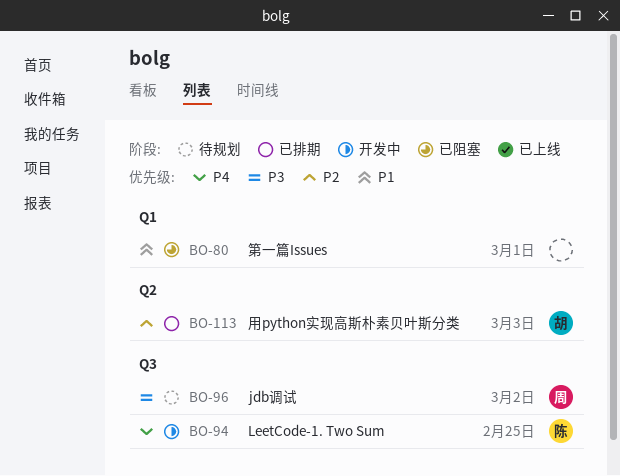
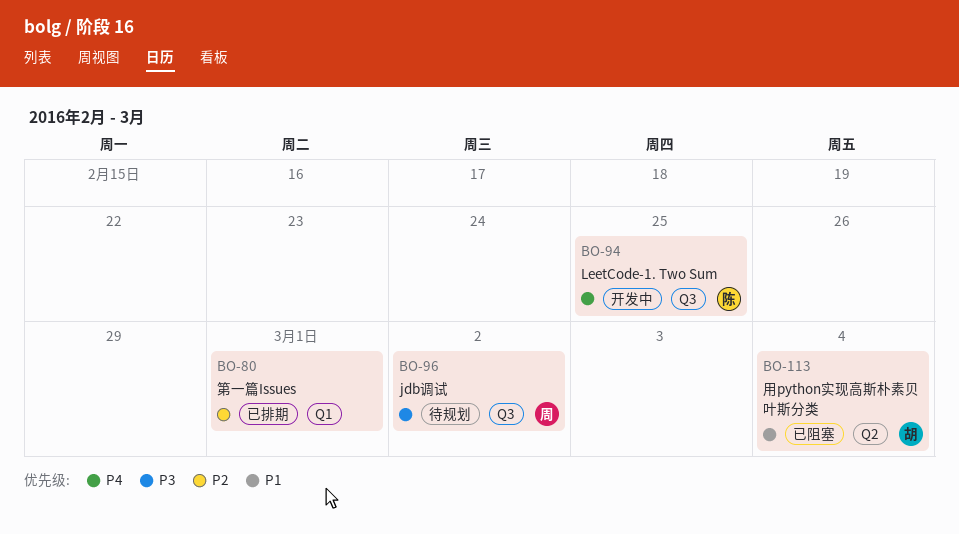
BO-80, status: 已阻塞 -> 已排期
BO-80, priority: P1 -> P2
BO-113, status: 已排期 -> 已阻塞
BO-113, priority: P2 -> P1
BO-113, due: Mar 3 -> Mar 4

